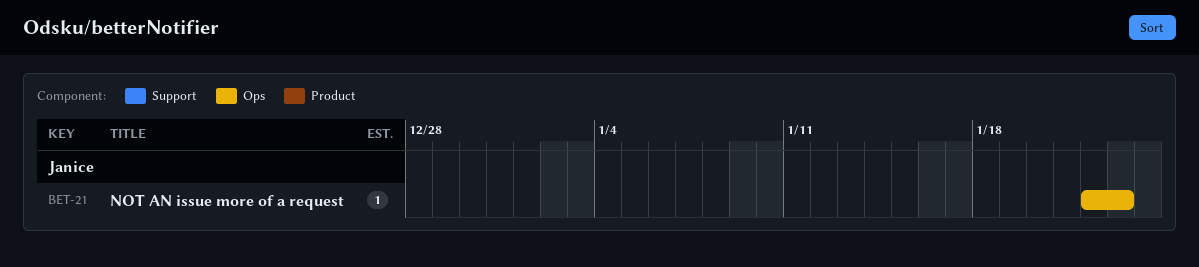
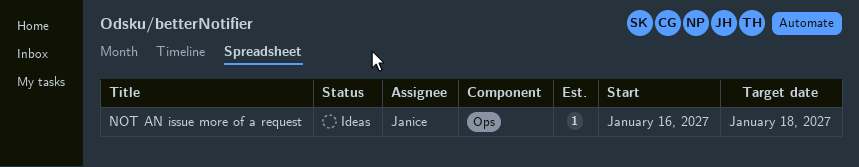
NOT AN issue more of a request, start: Jan 22 -> Jan 16
NOT AN issue more of a request, due: Jan 23 -> Jan 18

